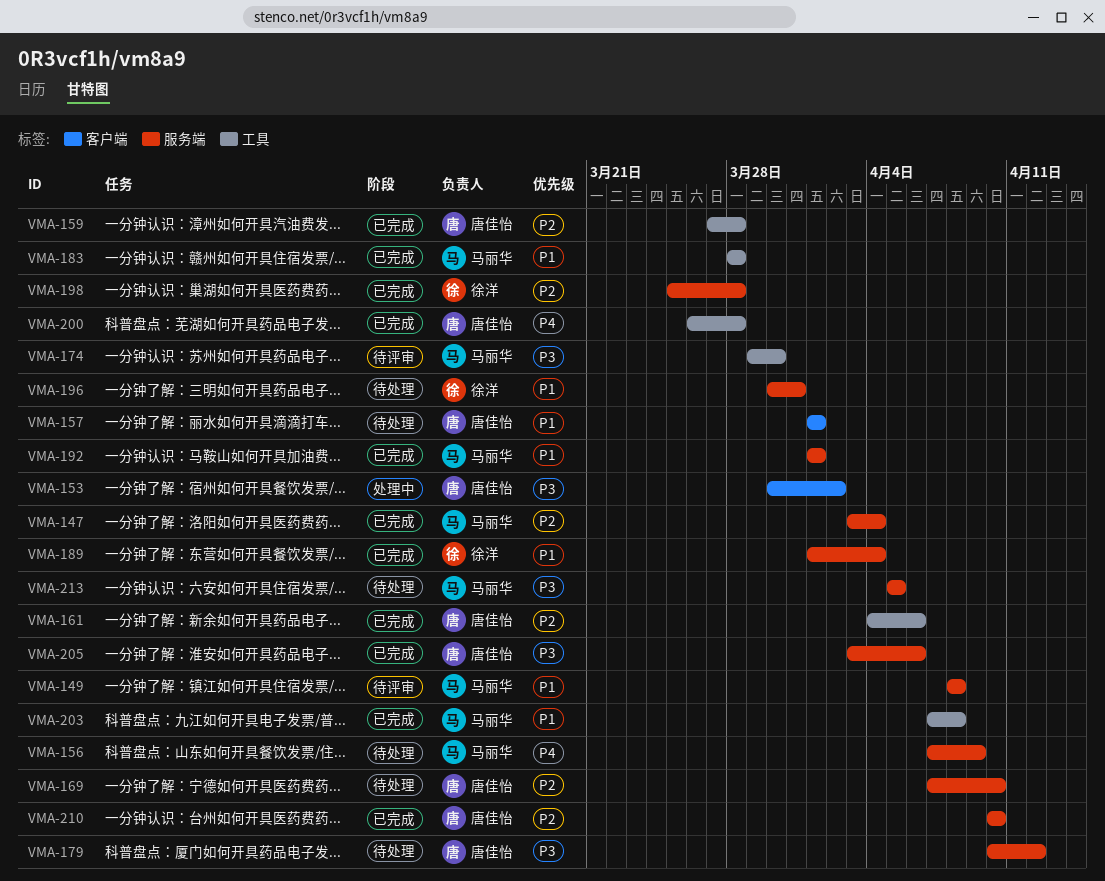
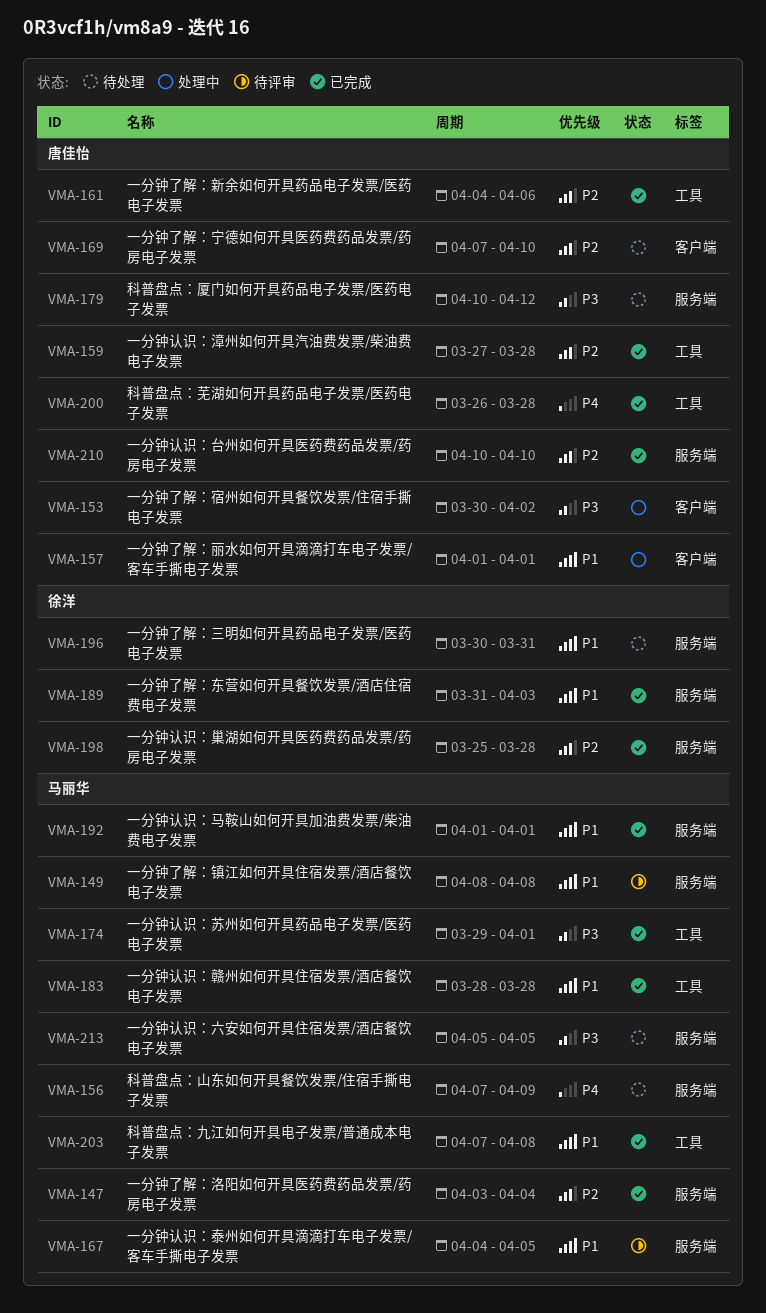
VMA-157, status: 待处理 -> 处理中
VMA-167: none -> present
VMA-169, label: 服务端 -> 客户端
VMA-174, status: 待评审 -> 已完成
VMA-174, due: Mar 30 -> Apr 1
VMA-189, start: Apr 1 -> Mar 31
VMA-189, due: Apr 4 -> Apr 3
VMA-205: present -> none

